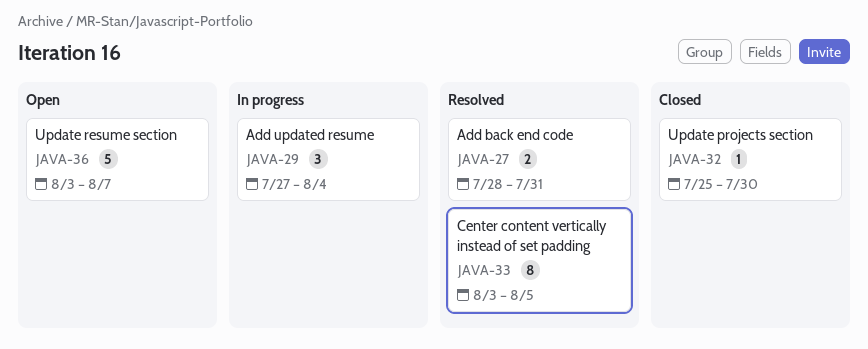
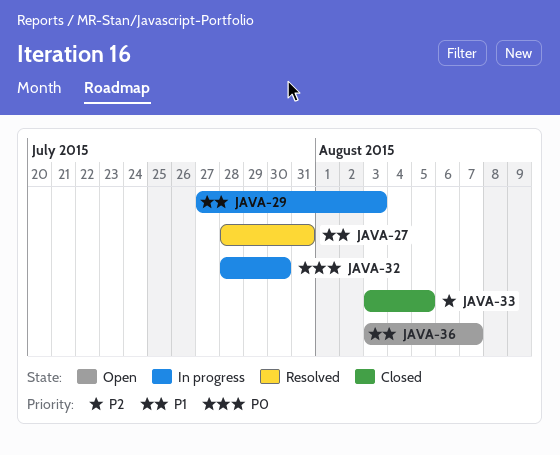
JAVA-29, due: Aug 4 -> Aug 3
JAVA-32, status: Closed -> In progress
JAVA-32, start: Jul 25 -> Jul 28
JAVA-33, status: Resolved -> Closed

